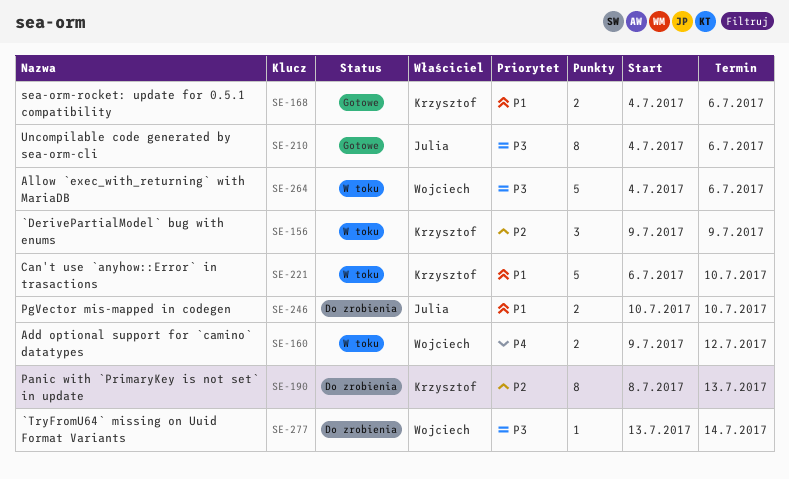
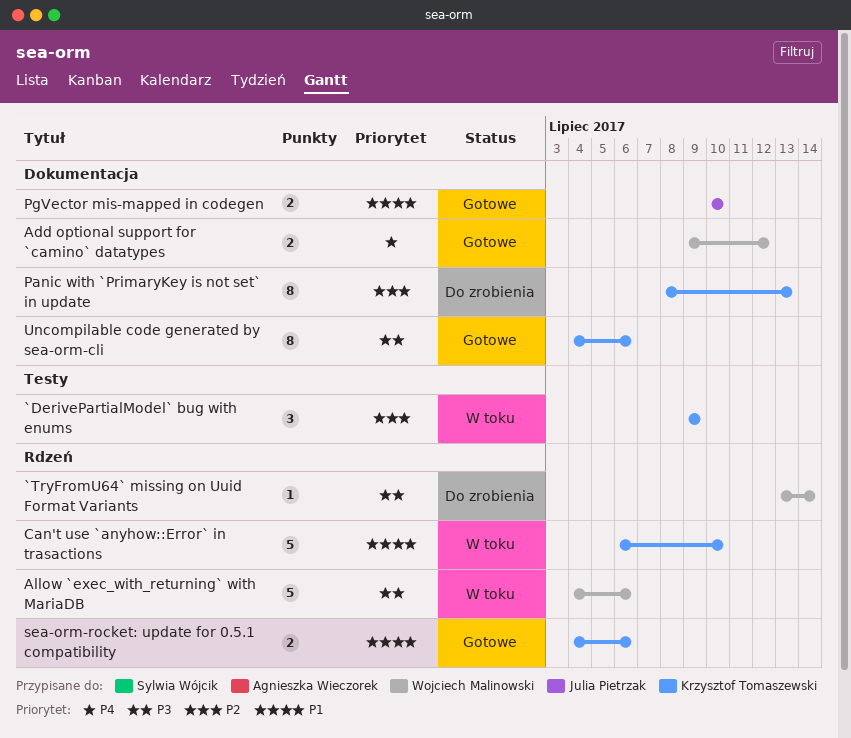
Add optional support for `camino` datatypes, status: W toku -> Gotowe
PgVector mis-mapped in codegen, status: Do zrobienia -> Gotowe
Uncompilable code generated by sea-orm-cli, owner: Julia Pietrzak -> Krzysztof Tomaszewski

